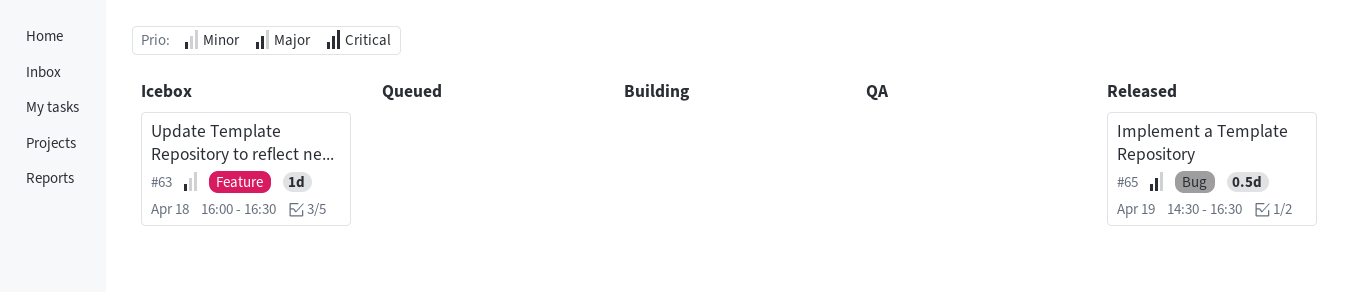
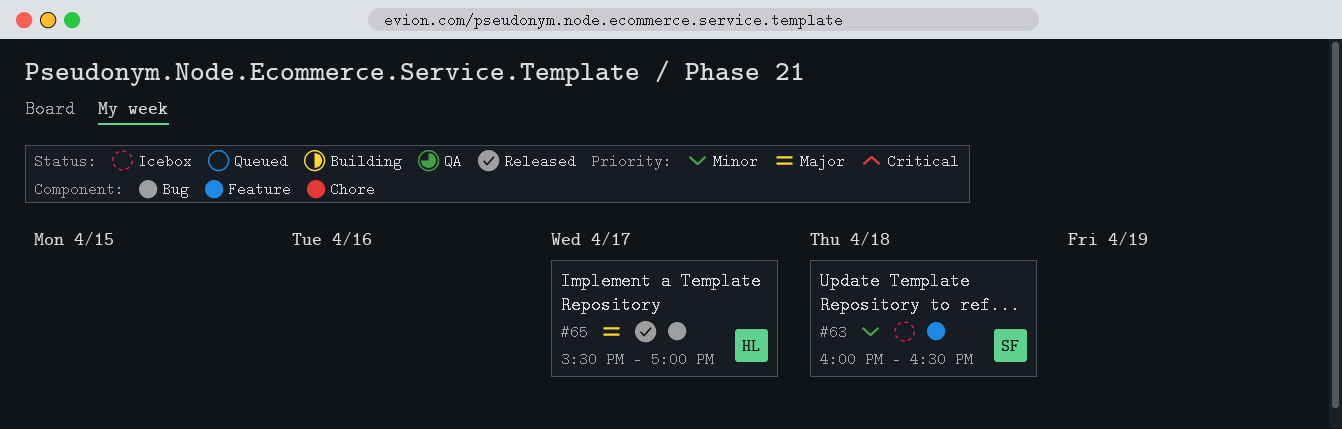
#65, day: Apr 19 -> Apr 17
#65, begins: 14:30 -> 15:30
#65, ends: 16:30 -> 17:00

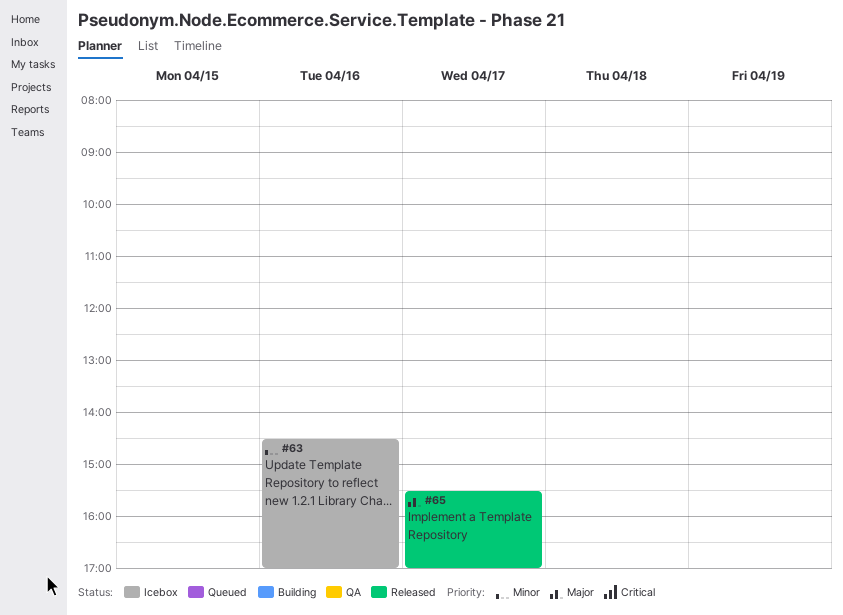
#63, day: Apr 18 -> Apr 16
#63, begins: 16:00 -> 14:30
#63, ends: 16:30 -> 17:00

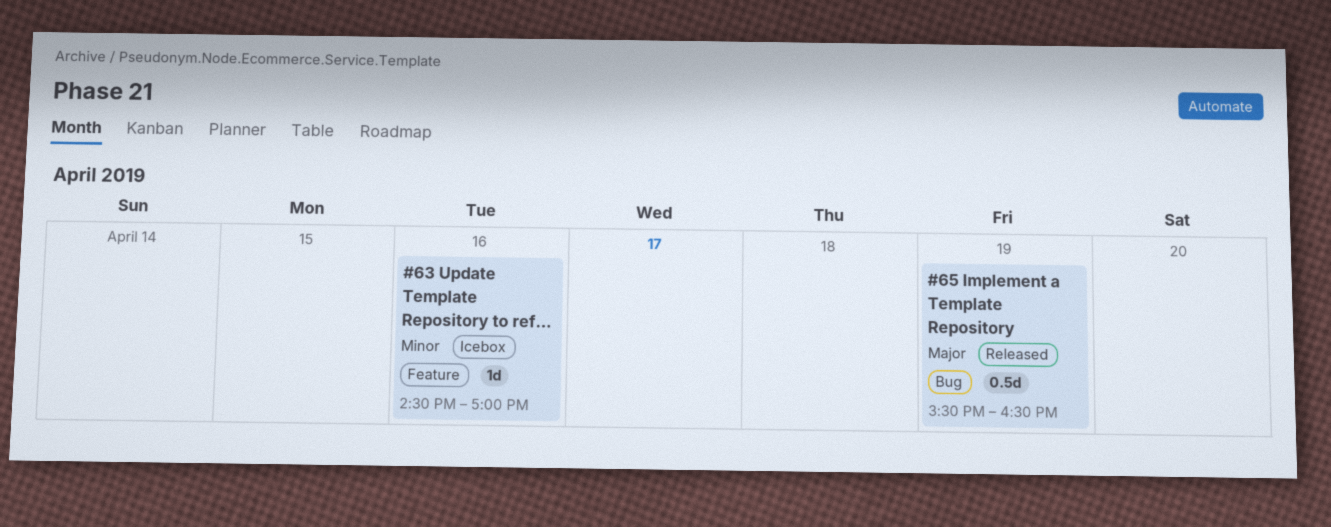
#65, day: Apr 17 -> Apr 19
#65, ends: 17:00 -> 16:30

